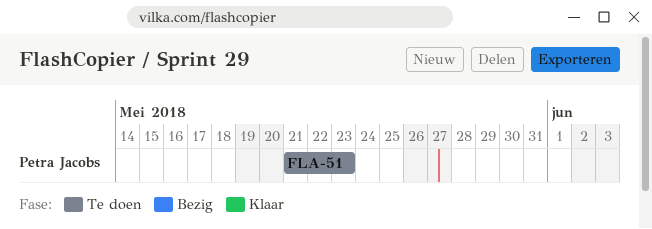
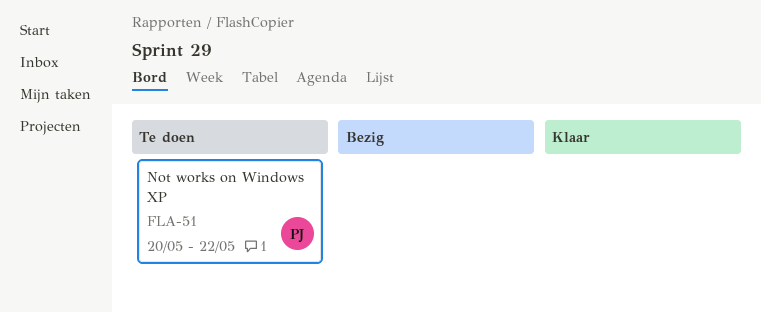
FLA-51, start: May 21 -> May 20
FLA-51, due: May 23 -> May 22

